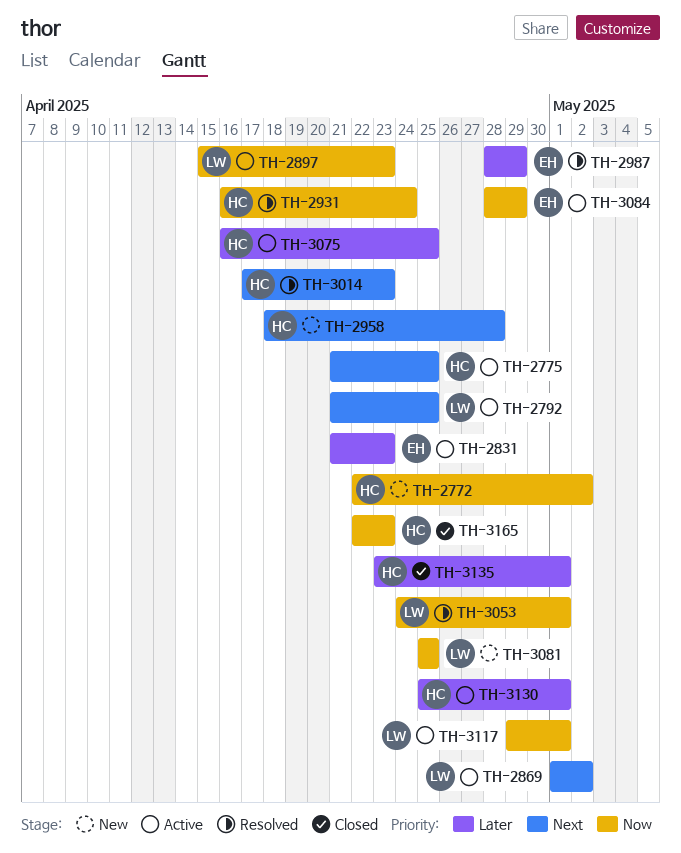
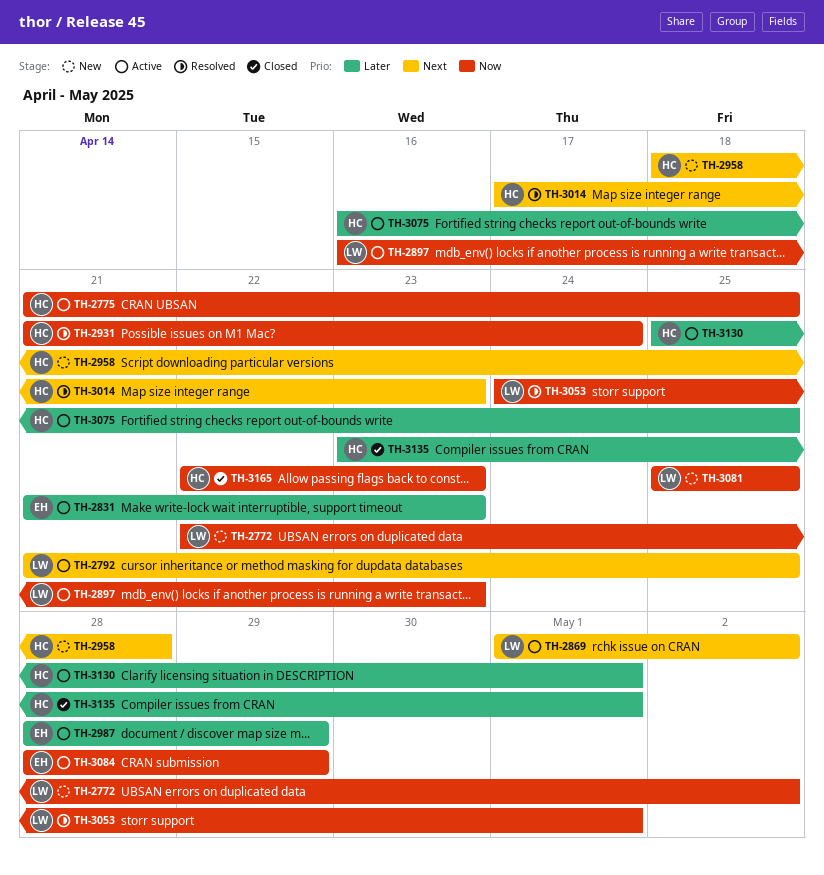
TH-2772, owner: HC -> LW
TH-2775, priority: Next -> Now
TH-2897, start: Apr 15 -> Apr 16
TH-2931, start: Apr 16 -> Apr 21
TH-2987, status: Resolved -> Active
TH-3117: present -> none

